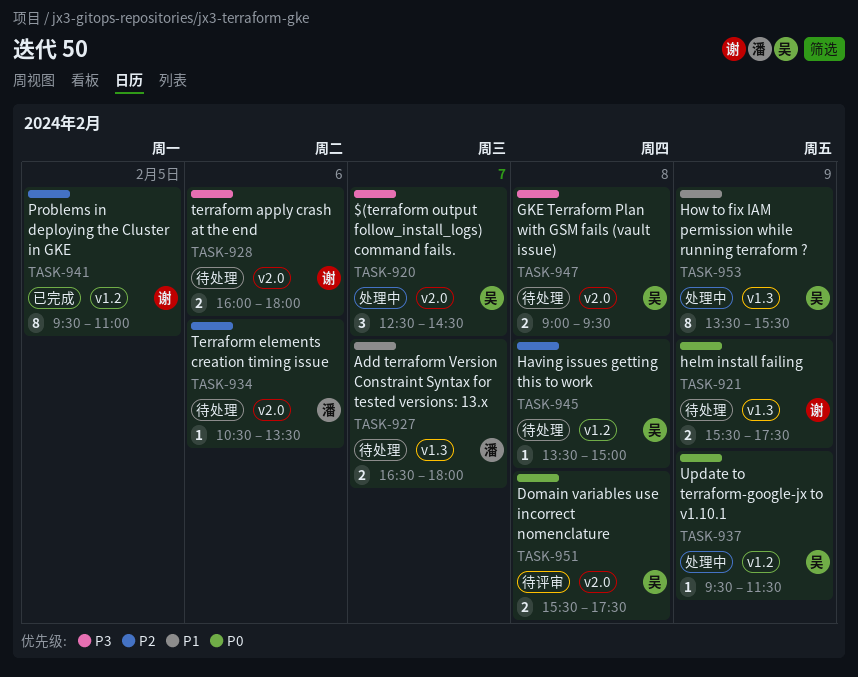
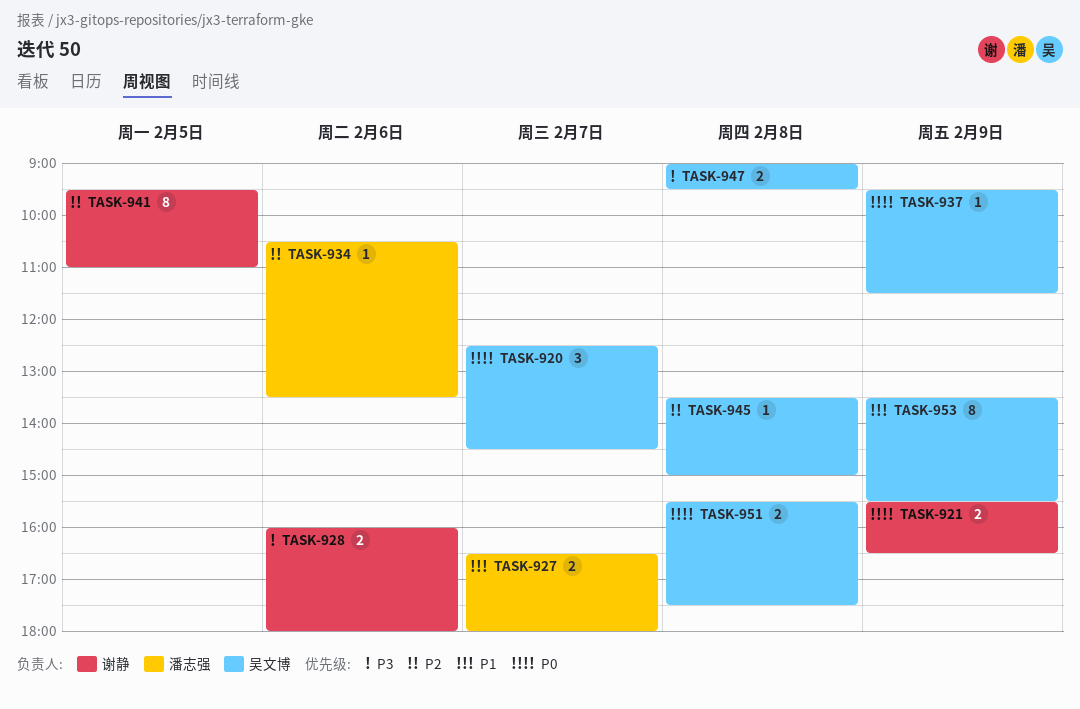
TASK-920, priority: P3 -> P0
TASK-921, ends: 17:30 -> 16:30

